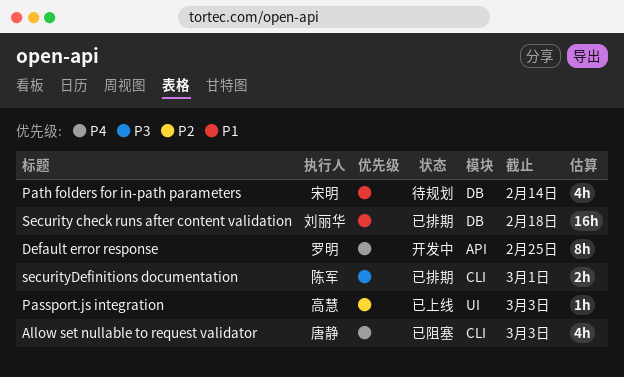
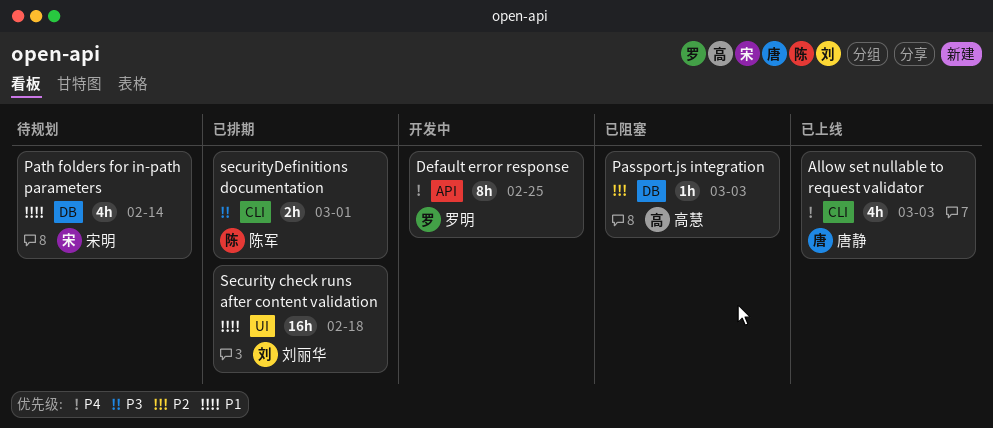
Allow set nullable to request validator, status: 已阻塞 -> 已上线
Passport.js integration, status: 已上线 -> 已阻塞
Passport.js integration, label: UI -> DB
Security check runs after content validation, label: DB -> UI

